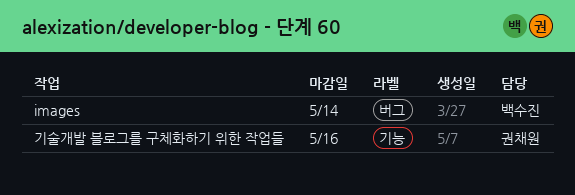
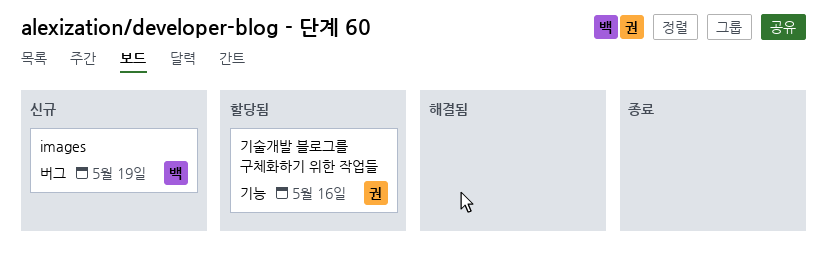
images, due: May 14 -> May 19

